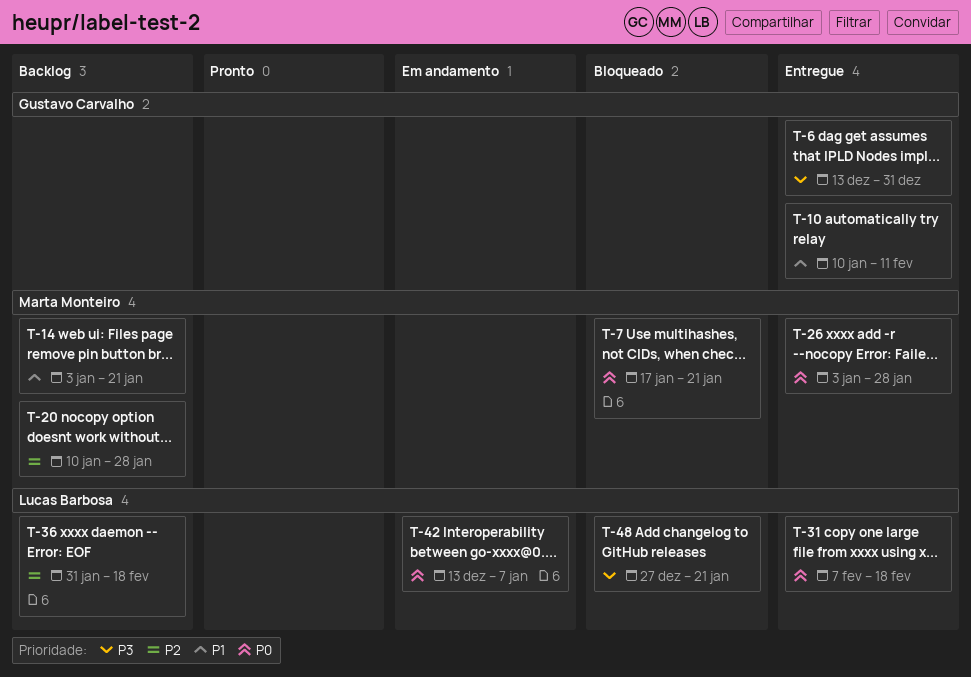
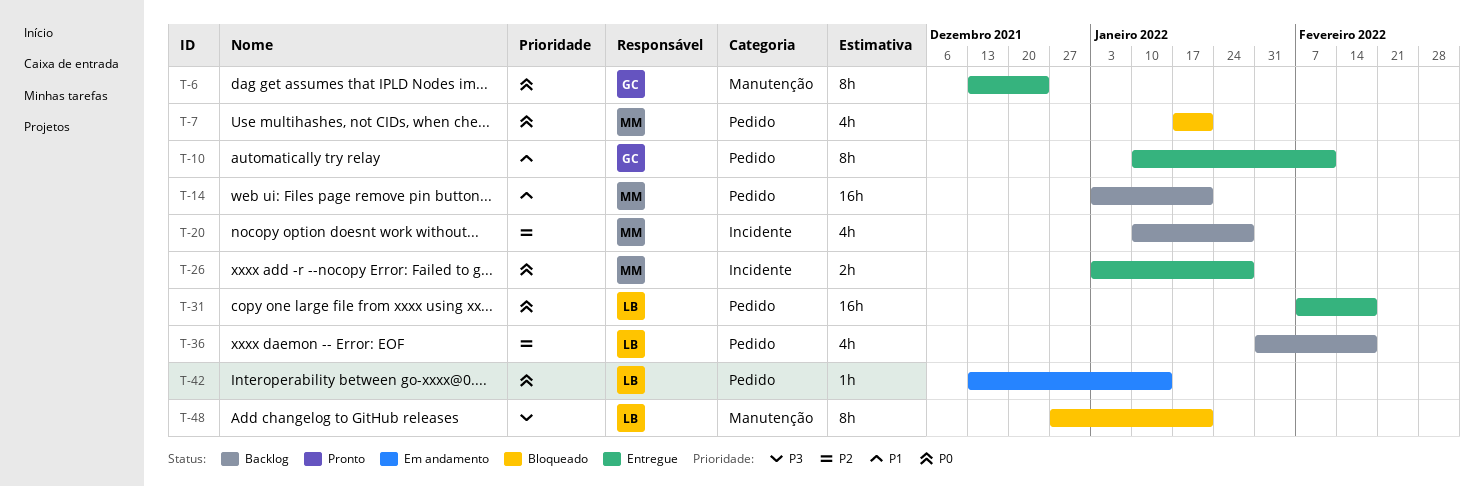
T-6, priority: P3 -> P0
T-6, due: Dec 31 -> Dec 24
T-42, due: Jan 7 -> Jan 14

